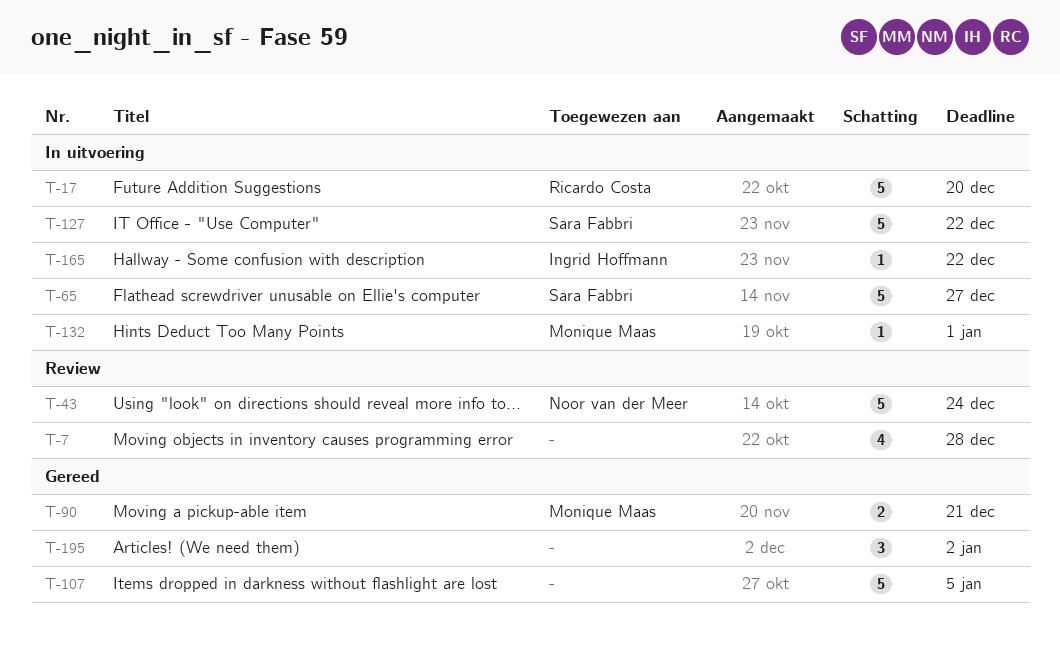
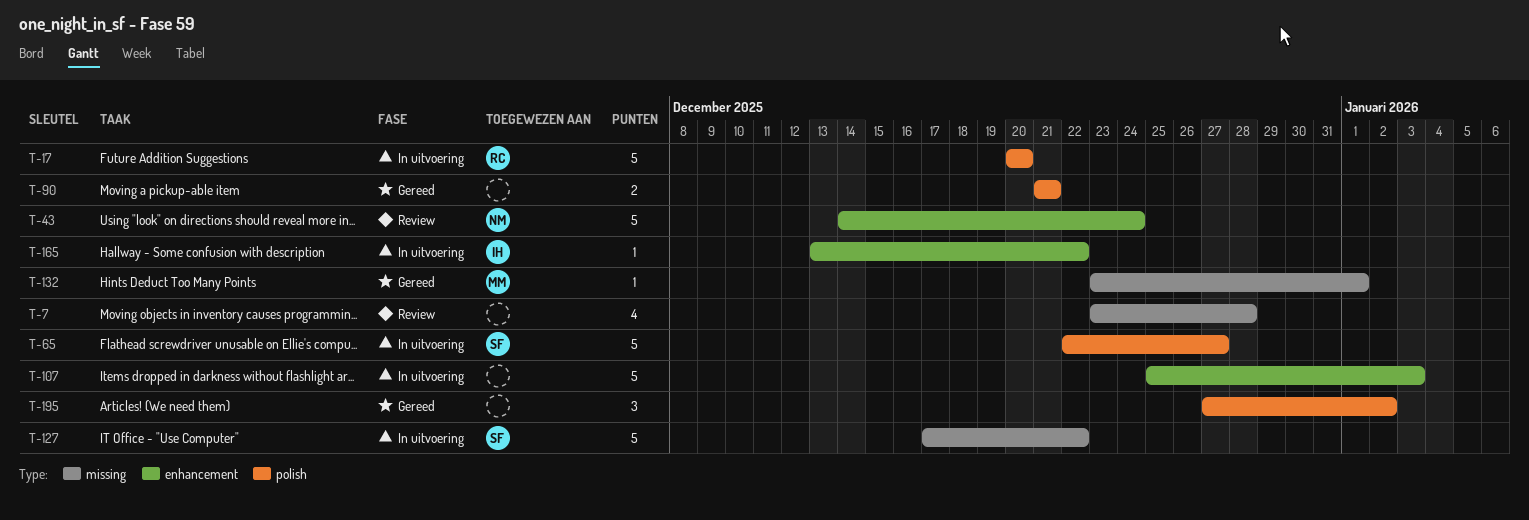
T-90, owner: Monique Maas -> none
T-107, status: Gereed -> In uitvoering
T-107, due: Jan 5 -> Jan 3
T-132, status: In uitvoering -> Gereed

